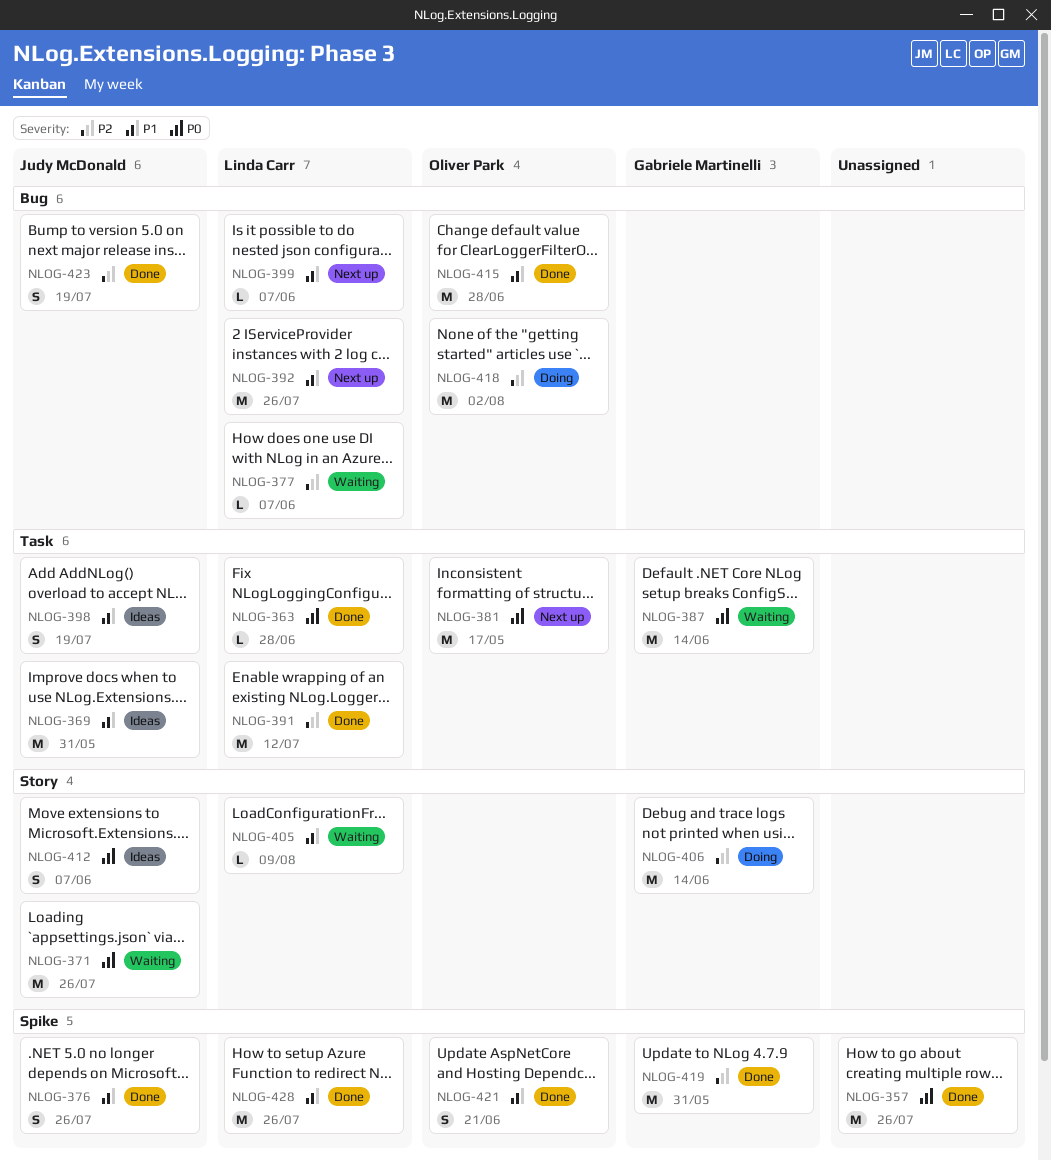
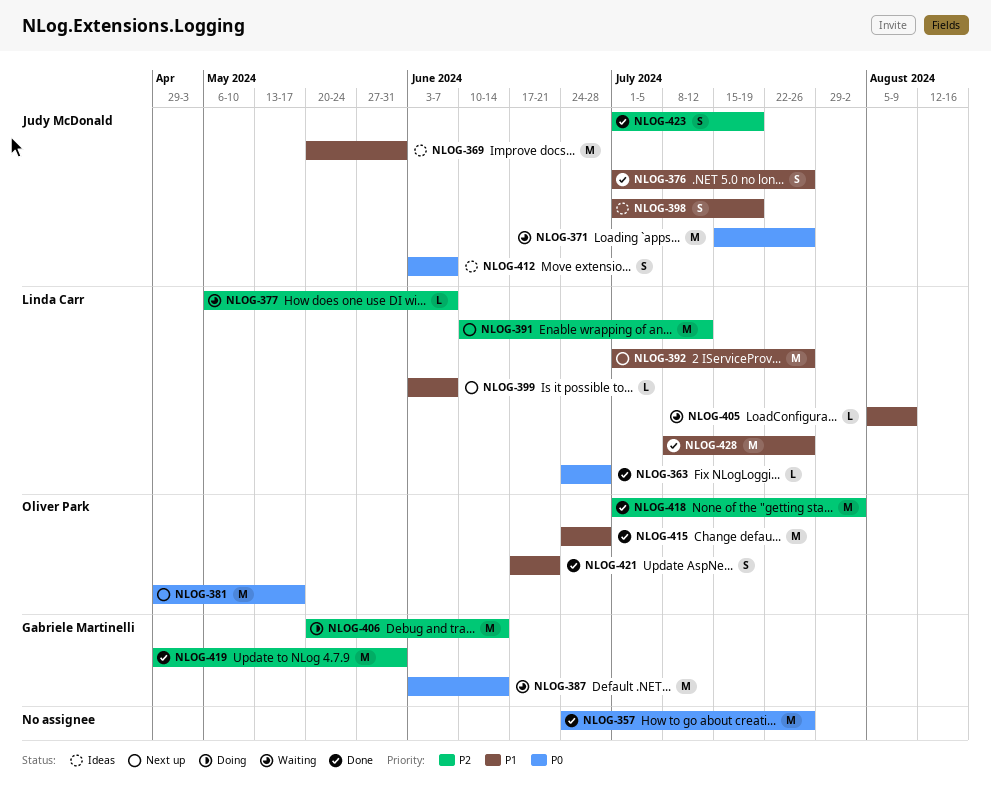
NLOG-391, status: Done -> Next up
NLOG-418, status: Doing -> Done

